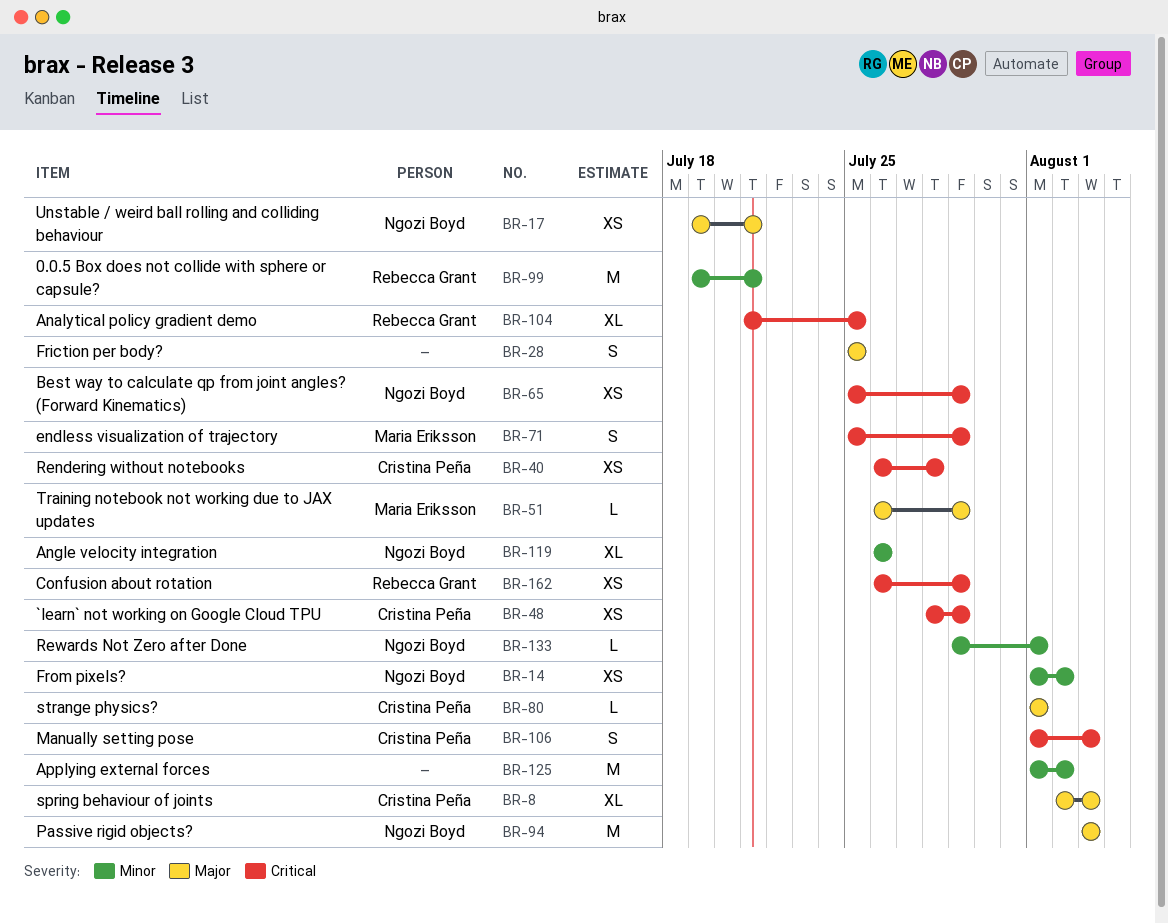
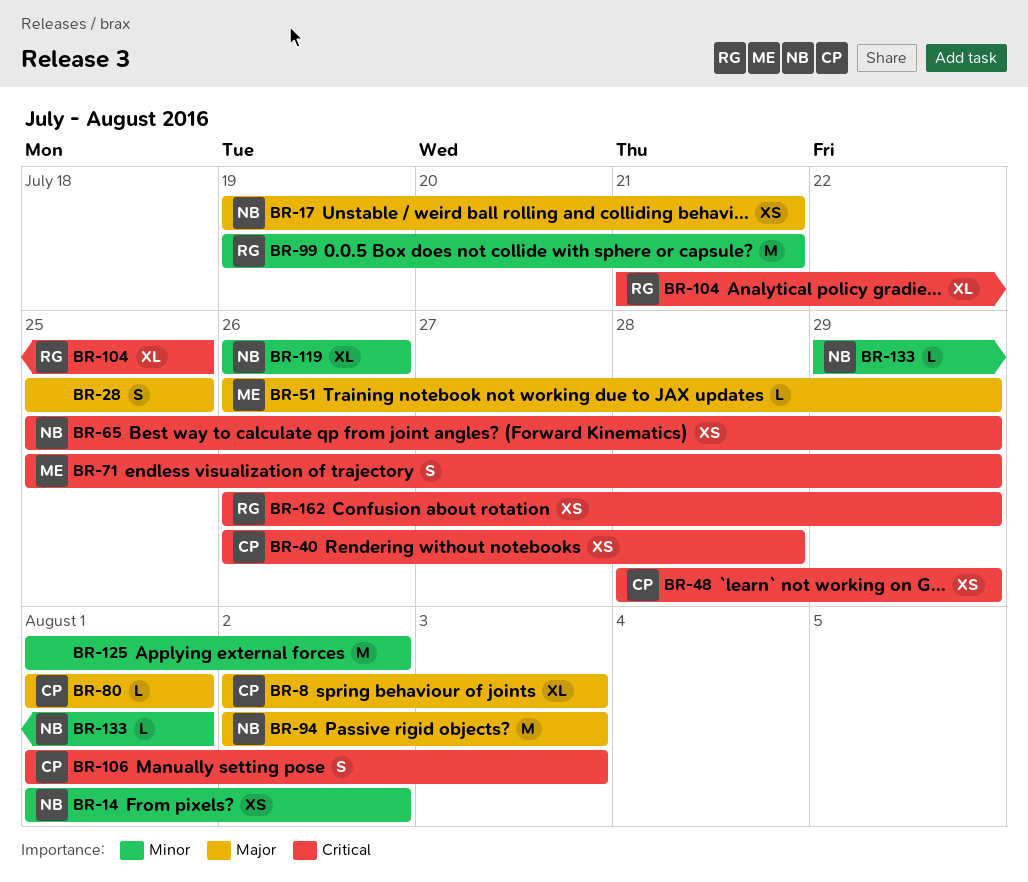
BR-94, start: Aug 3 -> Aug 2

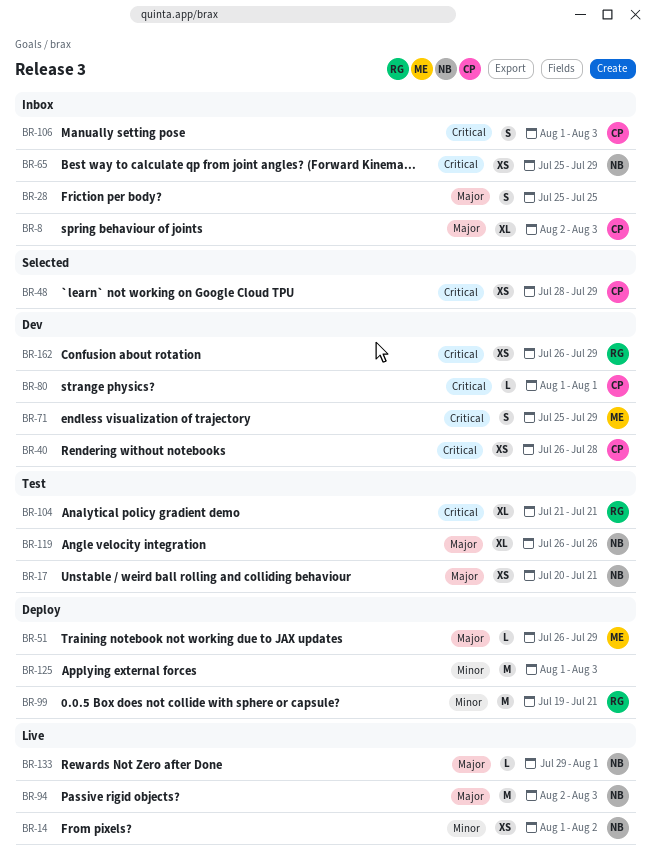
BR-17, start: Jul 19 -> Jul 20
BR-80, priority: Major -> Critical
BR-104, due: Jul 25 -> Jul 21
BR-119, priority: Minor -> Major
BR-125, due: Aug 2 -> Aug 3
BR-133, priority: Minor -> Major

